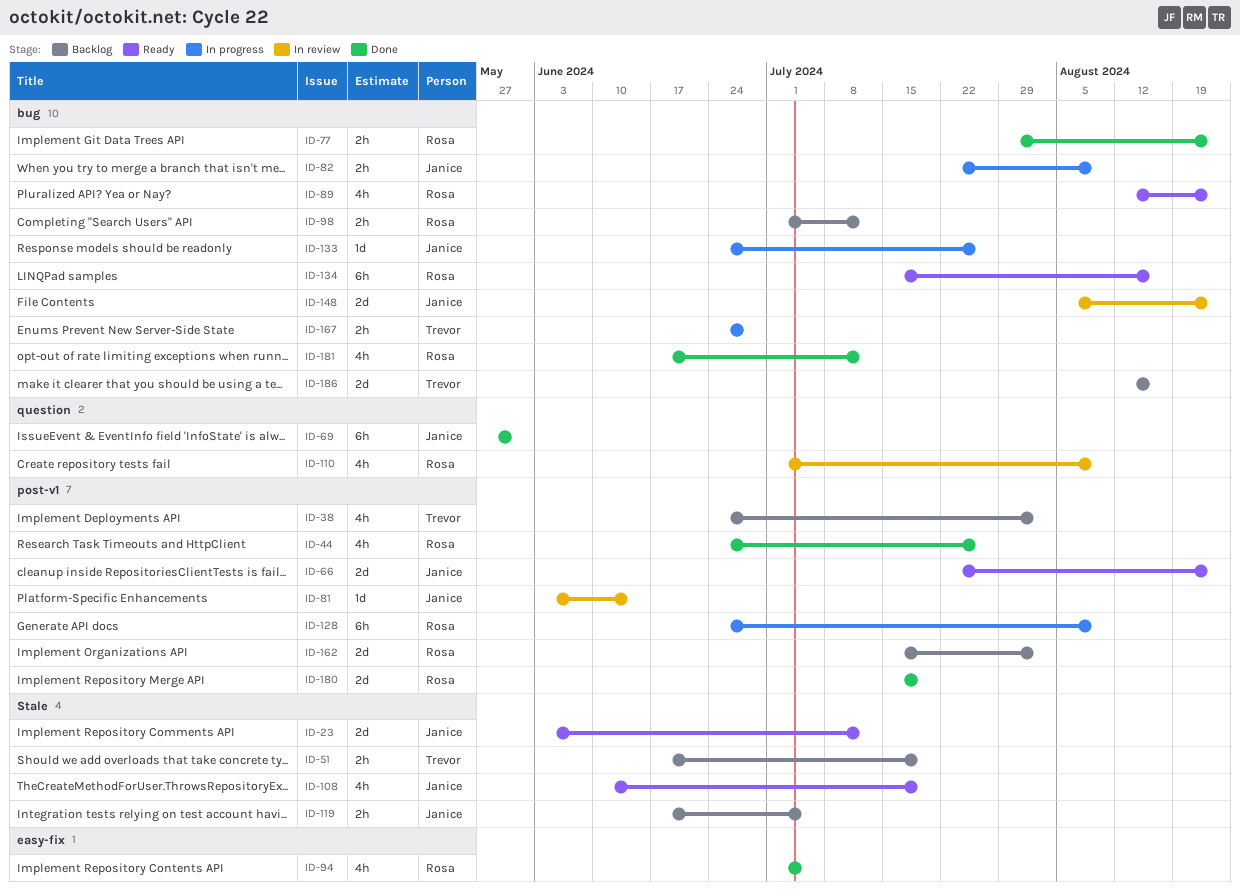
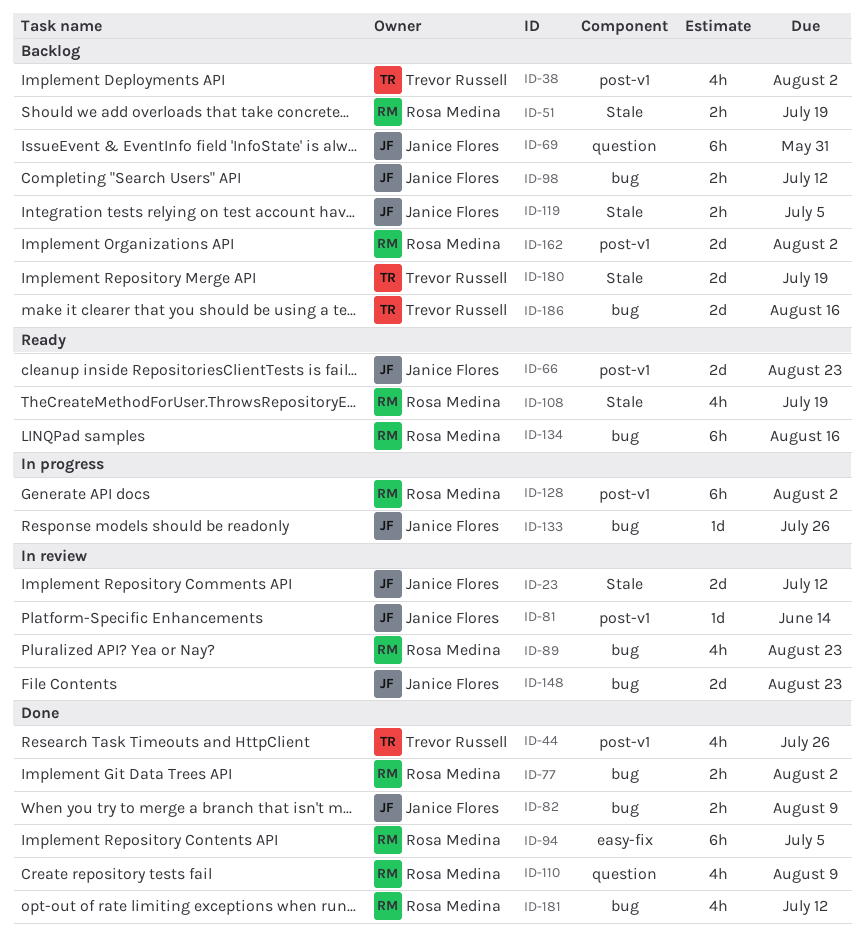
ID-23, status: Ready -> In review
ID-44, owner: Rosa Medina -> Trevor Russell
ID-51, owner: Trevor Russell -> Rosa Medina
ID-69, status: Done -> Backlog
ID-77, due: Aug 23 -> Aug 2
ID-82, status: In progress -> Done
ID-89, status: Ready -> In review
ID-94, estimate: 4h -> 6h
ID-98, owner: Rosa Medina -> Janice Flores
ID-108, owner: Janice Flores -> Rosa Medina
ID-110, status: In review -> Done
ID-128, due: Aug 9 -> Aug 2
ID-167: present -> none
ID-180, status: Done -> Backlog
ID-180, owner: Rosa Medina -> Trevor Russell
ID-180, label: post-v1 -> Stale

